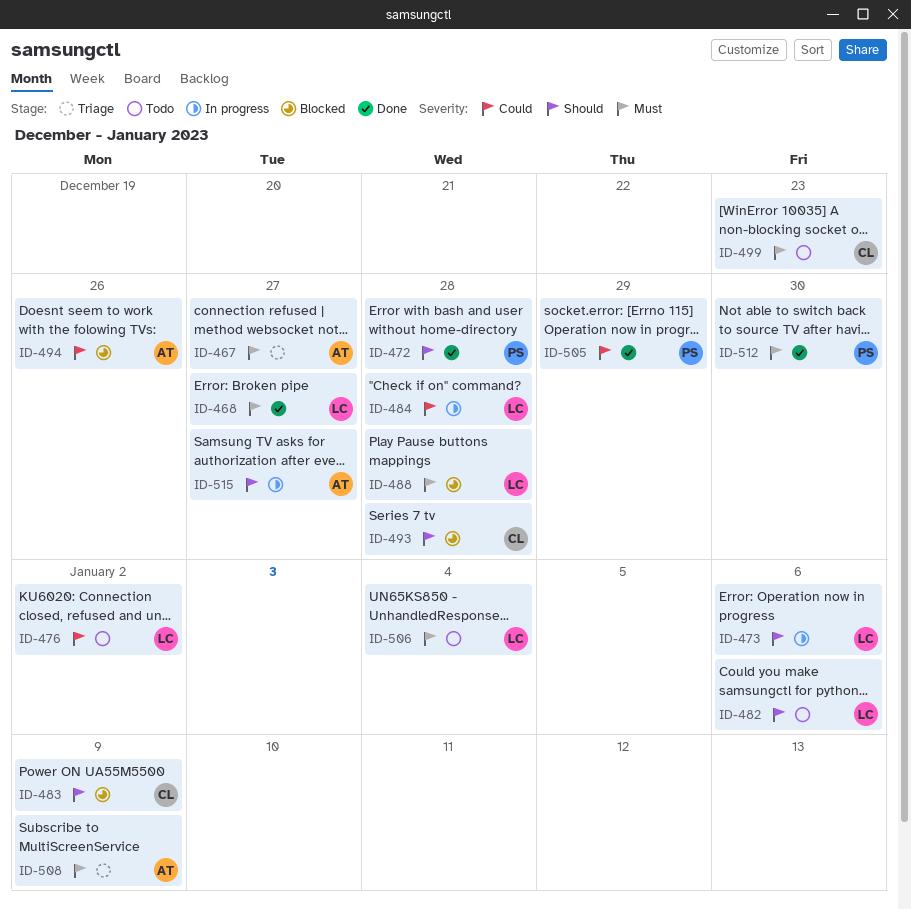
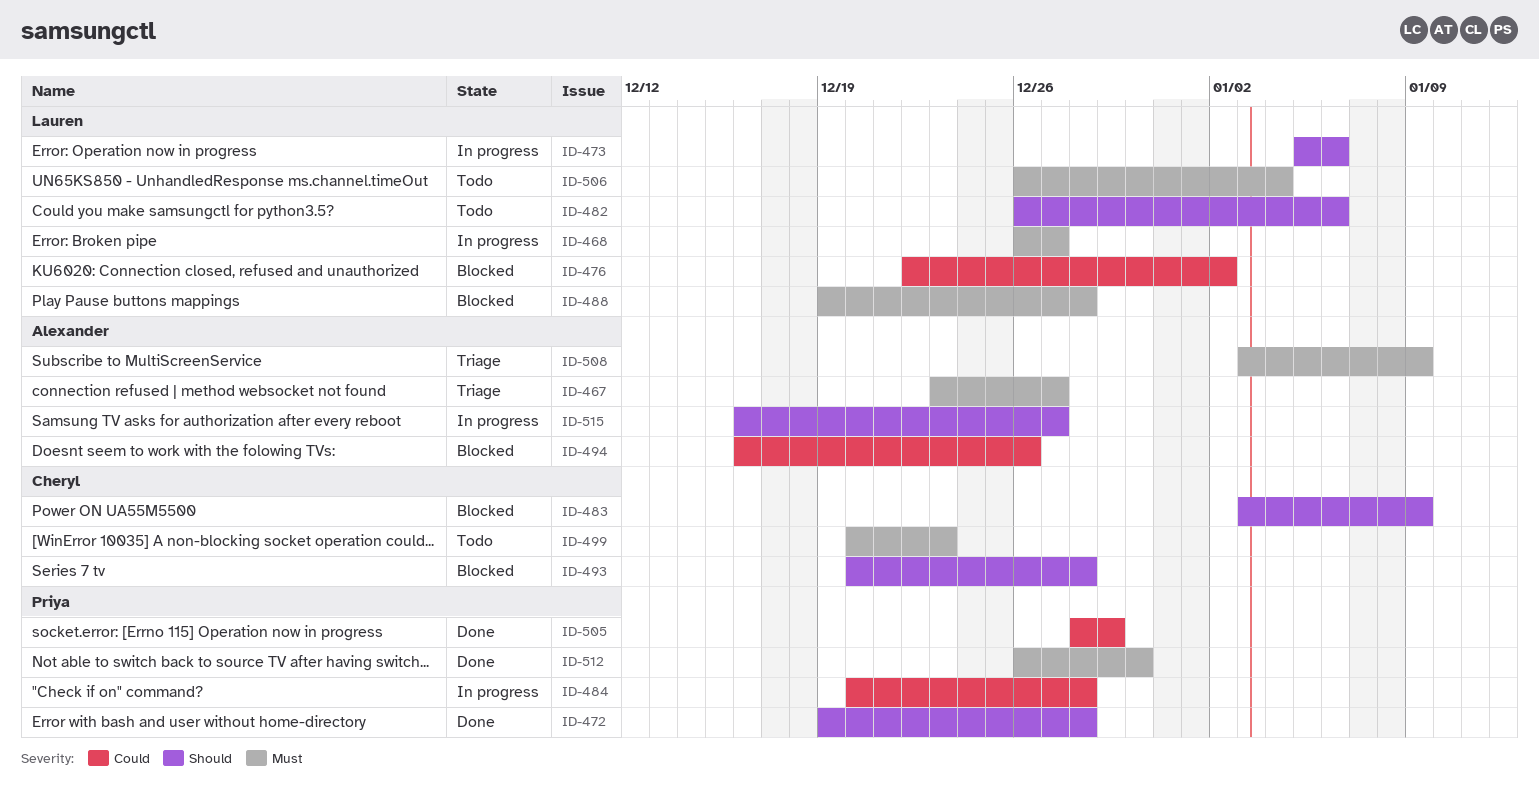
ID-468, status: Done -> In progress
ID-476, status: Todo -> Blocked
ID-484, owner: Lauren -> Priya

